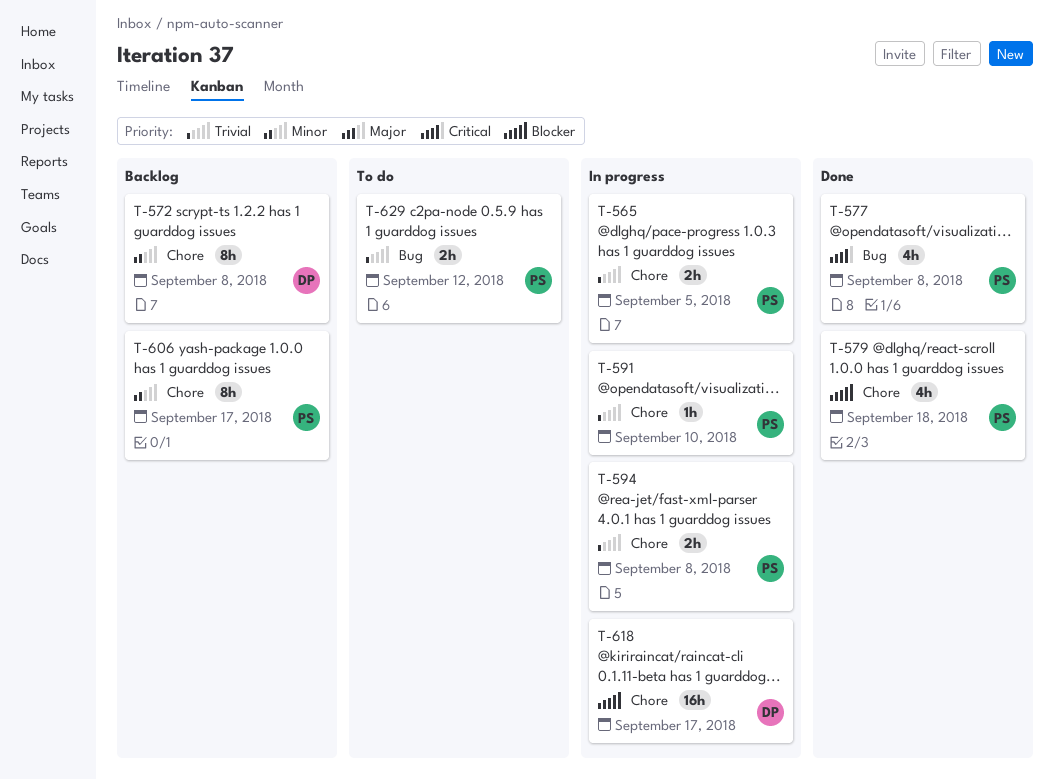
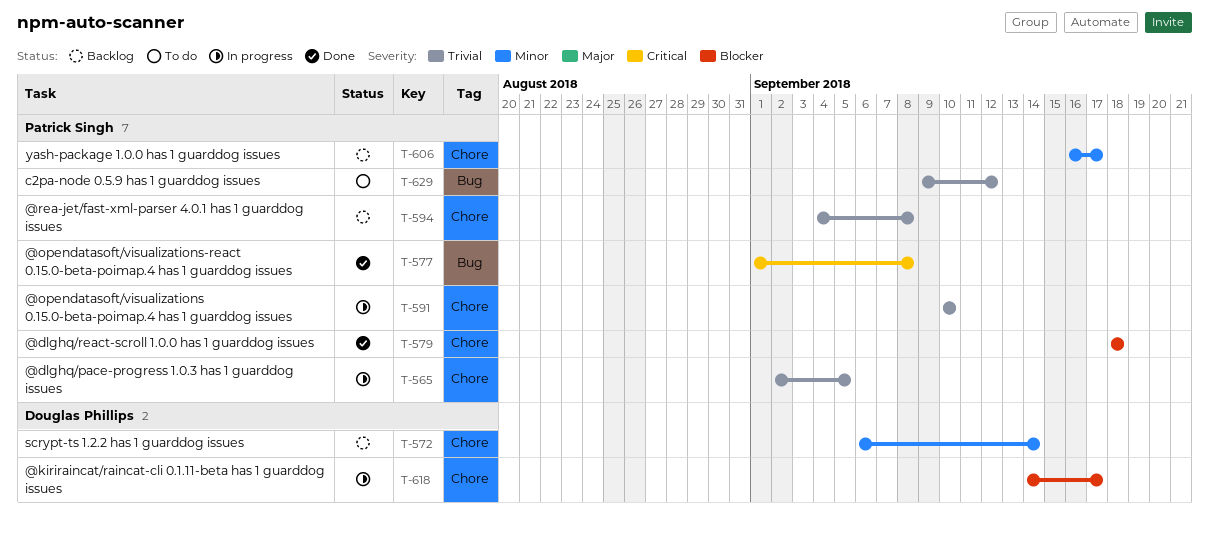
T-572, due: Sep 8 -> Sep 14
T-594, status: In progress -> Backlog

